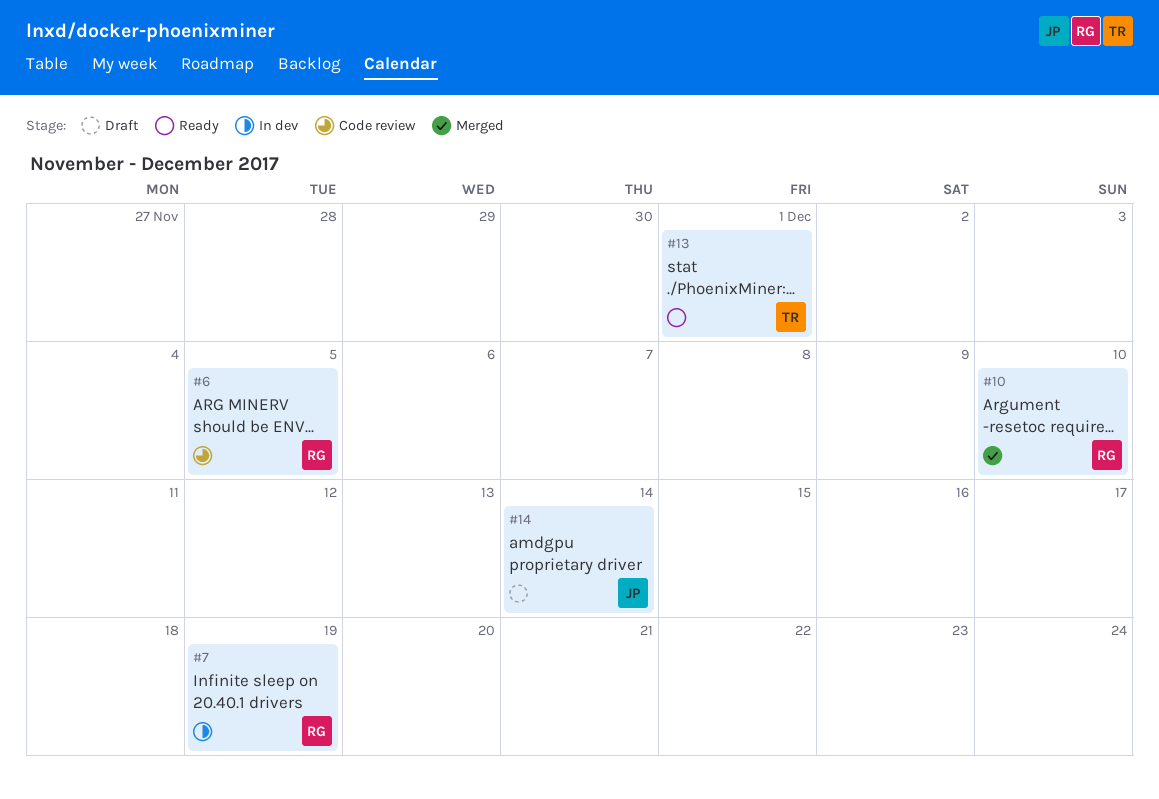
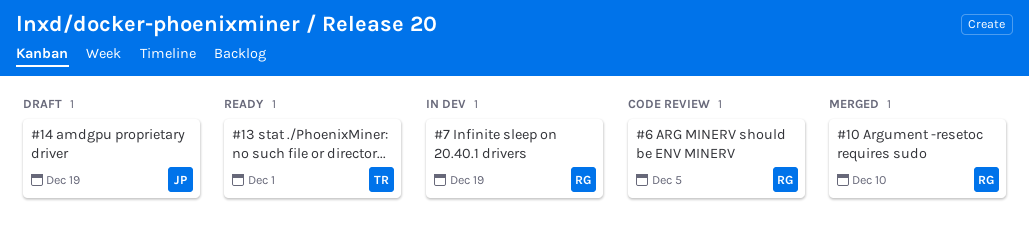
#14, due: Dec 14 -> Dec 19

